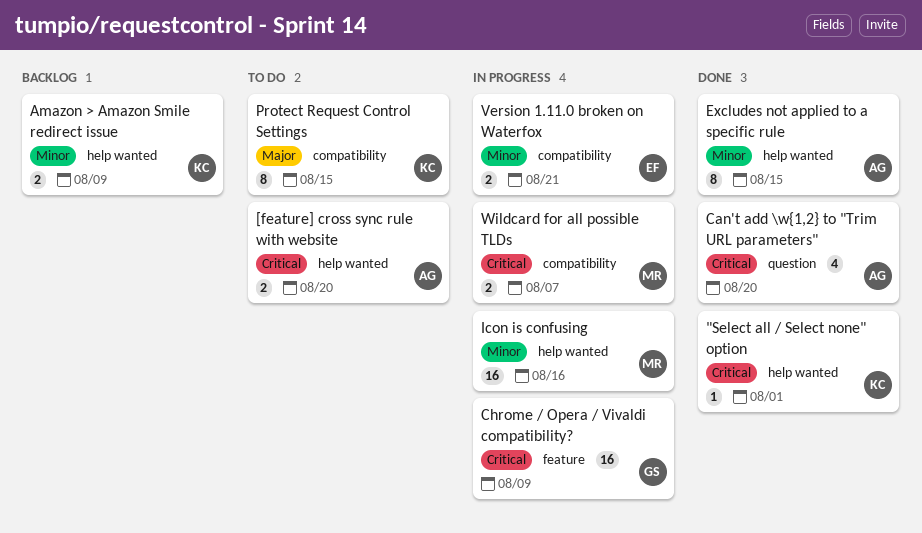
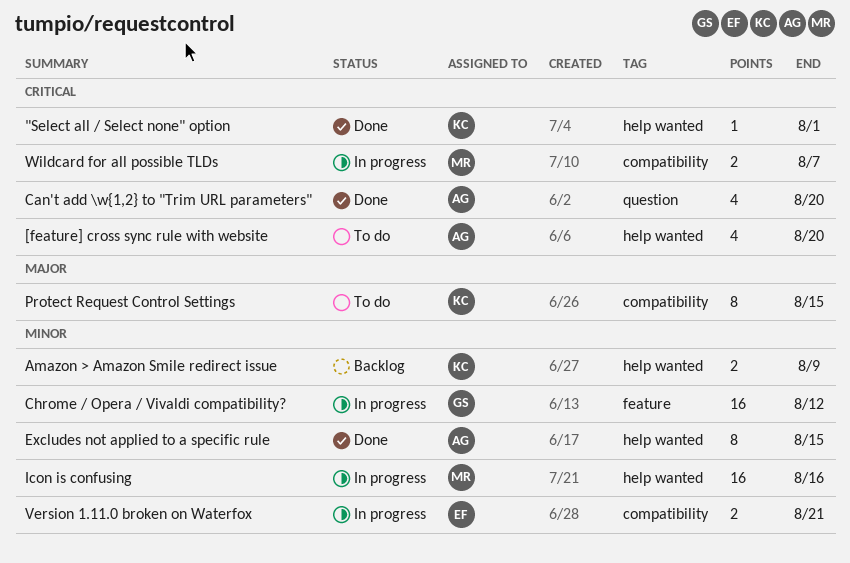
[feature] cross sync rule with website, estimate: 2 -> 4
Chrome / Opera / Vivaldi compatibility?, priority: Critical -> Minor
Chrome / Opera / Vivaldi compatibility?, due: Aug 9 -> Aug 12

